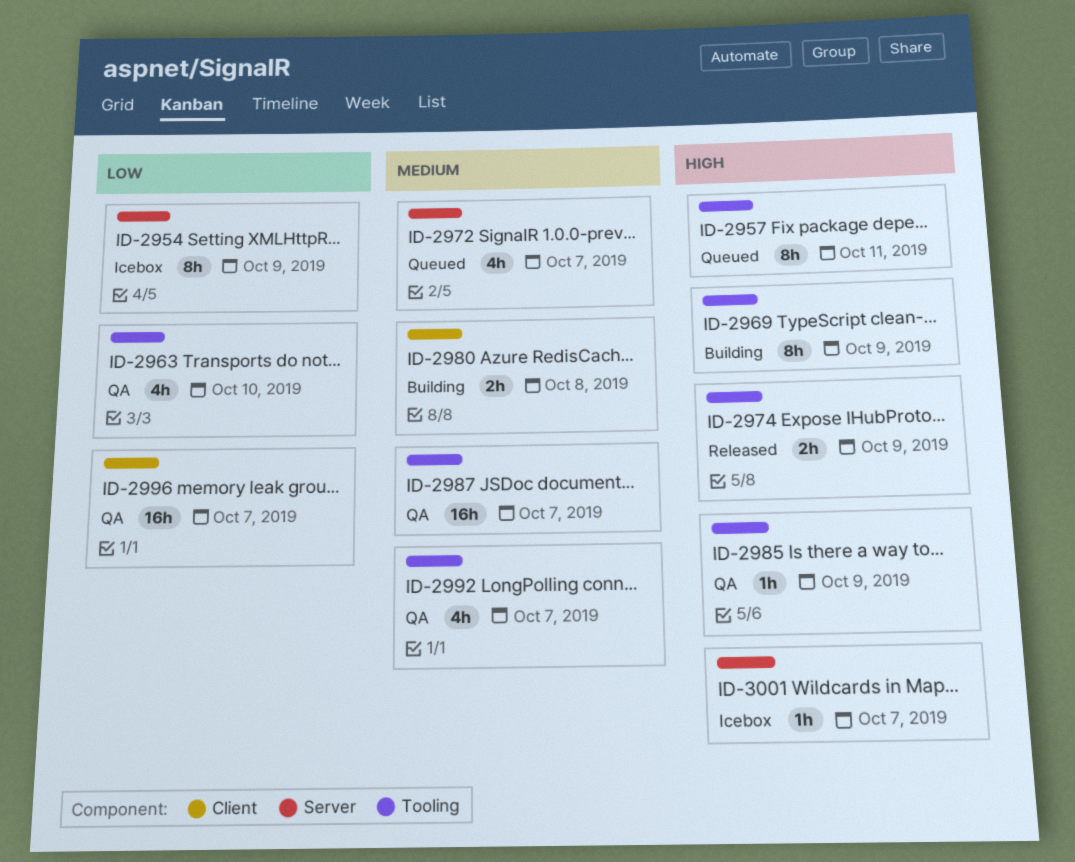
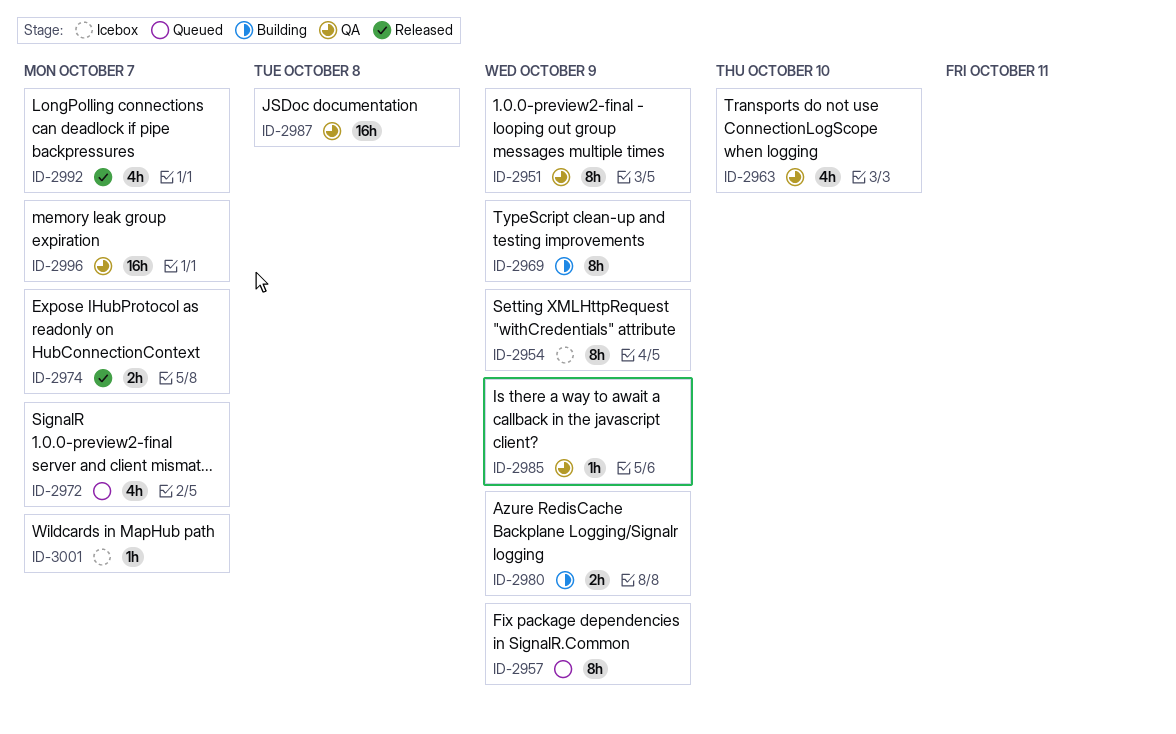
ID-2951: none -> present
ID-2957, due: Oct 11 -> Oct 9
ID-2974, due: Oct 9 -> Oct 7
ID-2980, due: Oct 8 -> Oct 9
ID-2987, due: Oct 7 -> Oct 8
ID-2992, status: QA -> Released

